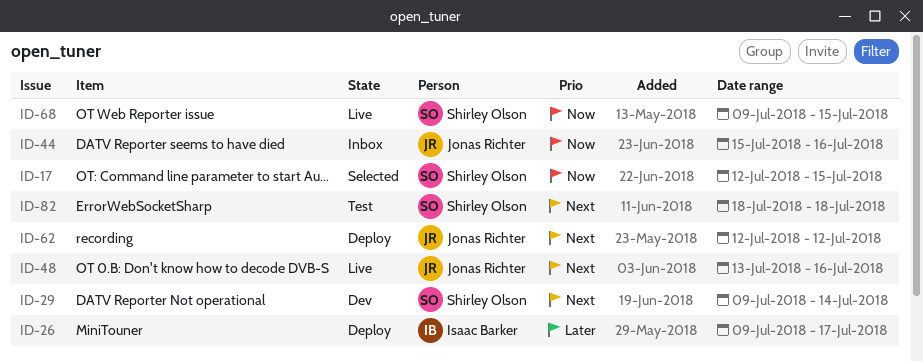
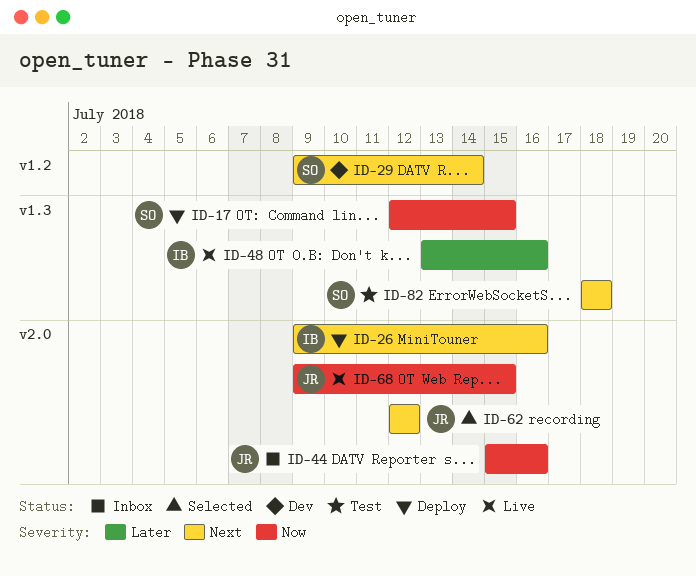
ID-17, status: Selected -> Deploy
ID-26, priority: Later -> Next
ID-26, due: Jul 17 -> Jul 16
ID-48, owner: Jonas Richter -> Isaac Barker
ID-48, priority: Next -> Later
ID-62, status: Deploy -> Selected
ID-68, owner: Shirley Olson -> Jonas Richter

